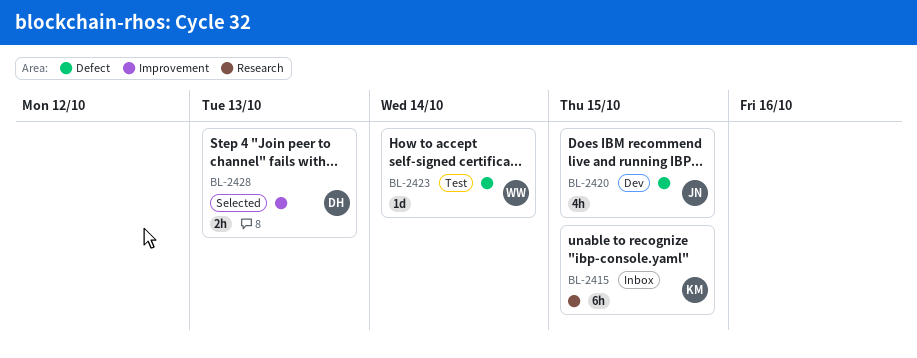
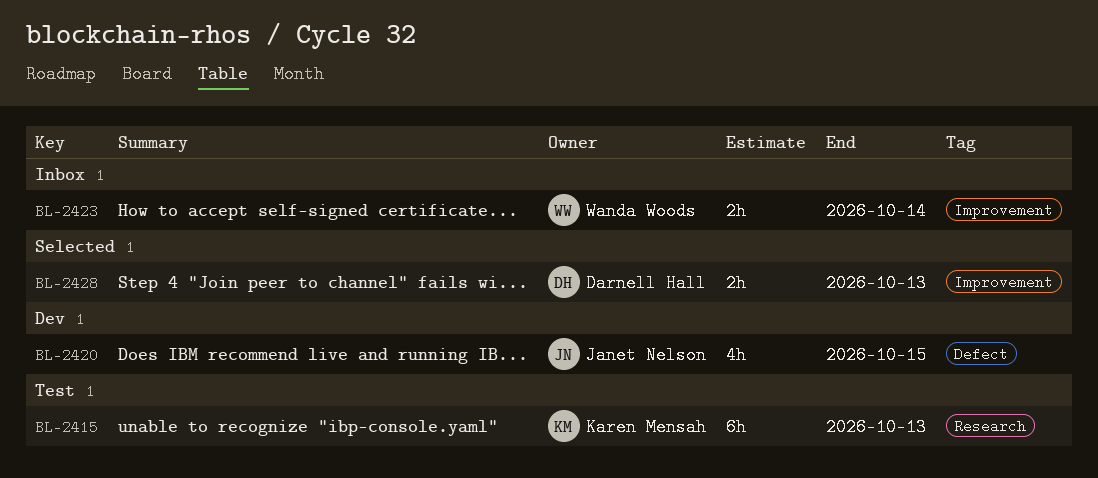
BL-2415, status: Inbox -> Test
BL-2415, due: Oct 15 -> Oct 13
BL-2423, status: Test -> Inbox
BL-2423, label: Defect -> Improvement
BL-2423, estimate: 1d -> 2h

